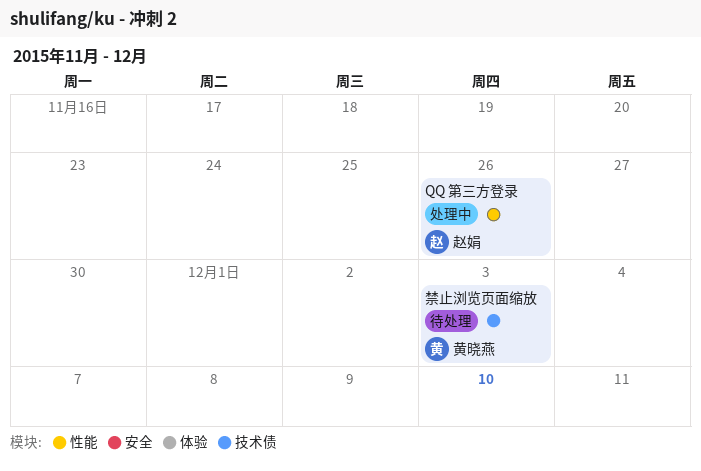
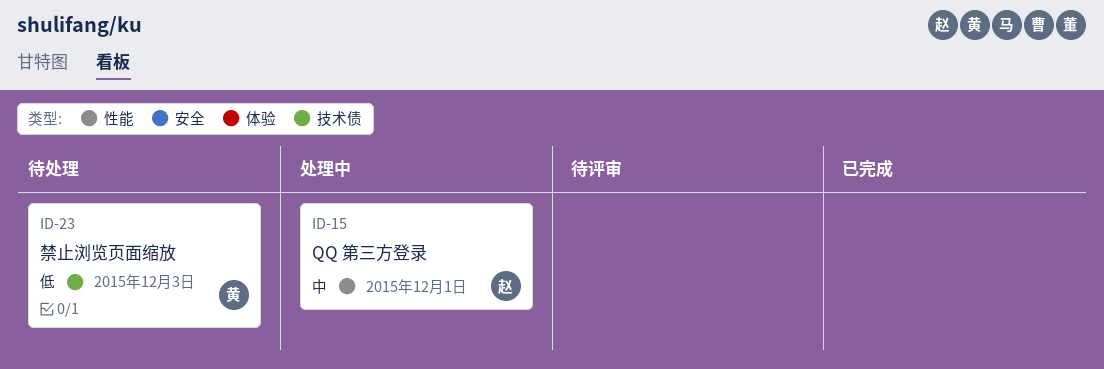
QQ 第三方登录, due: Nov 26 -> Dec 1

